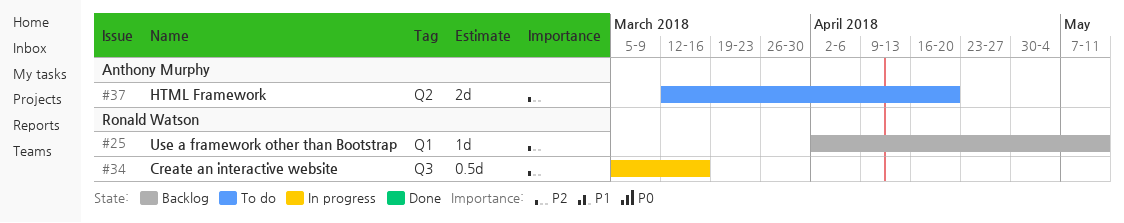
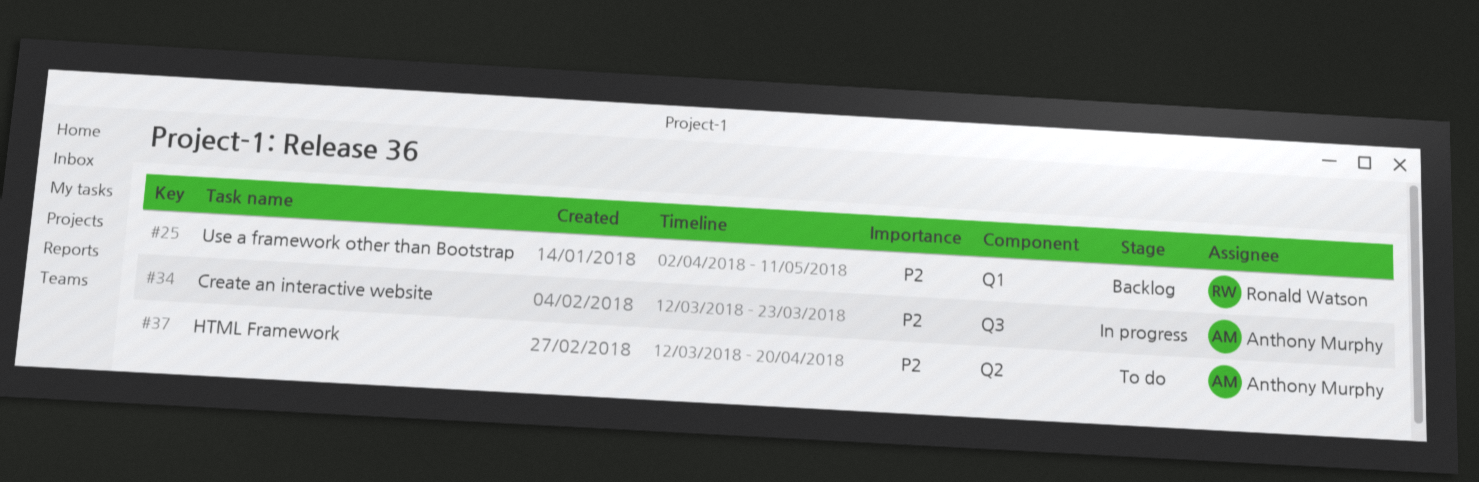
#34, owner: Ronald Watson -> Anthony Murphy
#34, start: Mar 5 -> Mar 12
#34, due: Mar 16 -> Mar 23

